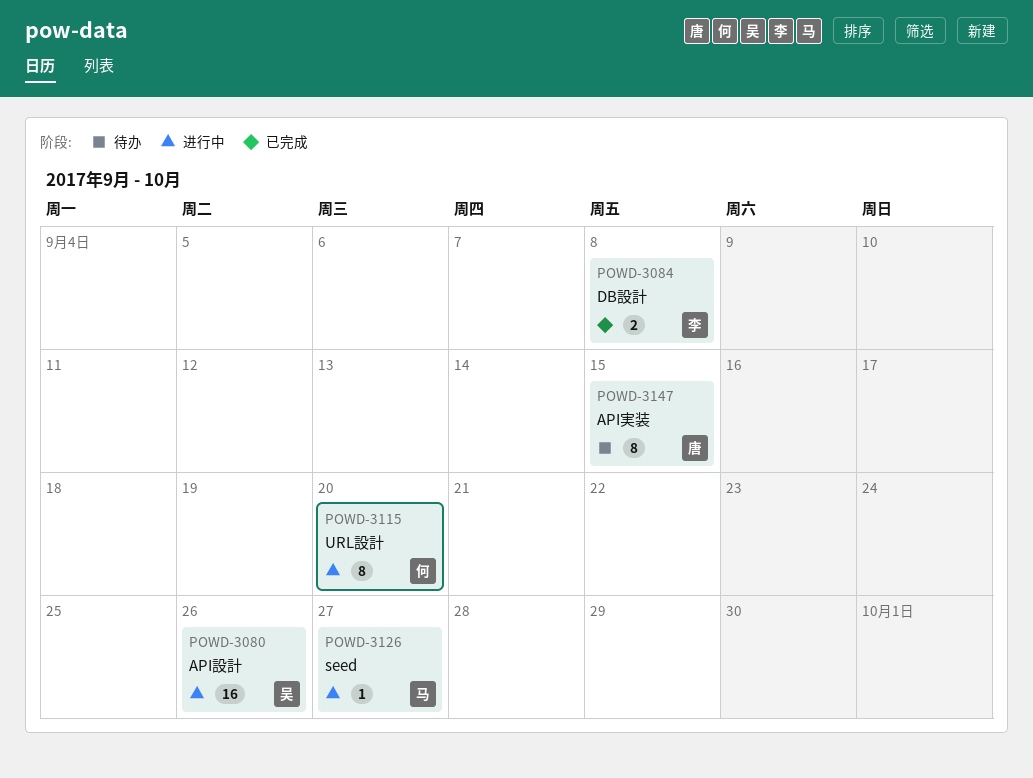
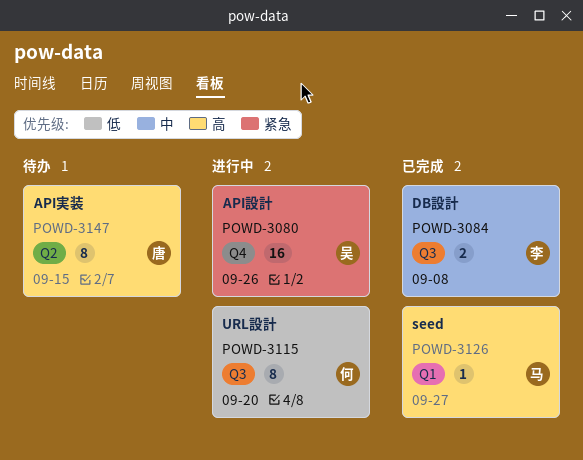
POWD-3126, status: 进行中 -> 已完成

